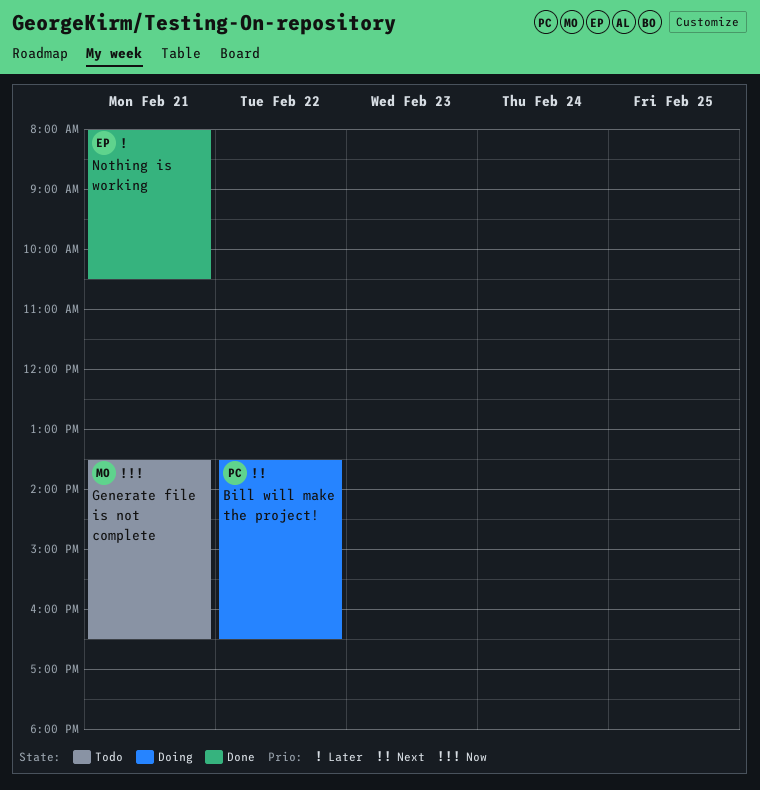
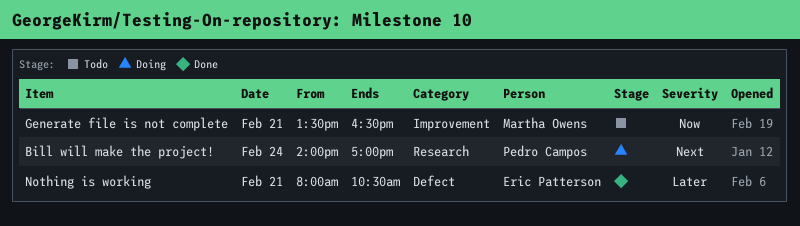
Bill will make the project!, day: Feb 22 -> Feb 24
Bill will make the project!, begins: 13:30 -> 14:00
Bill will make the project!, ends: 16:30 -> 17:00

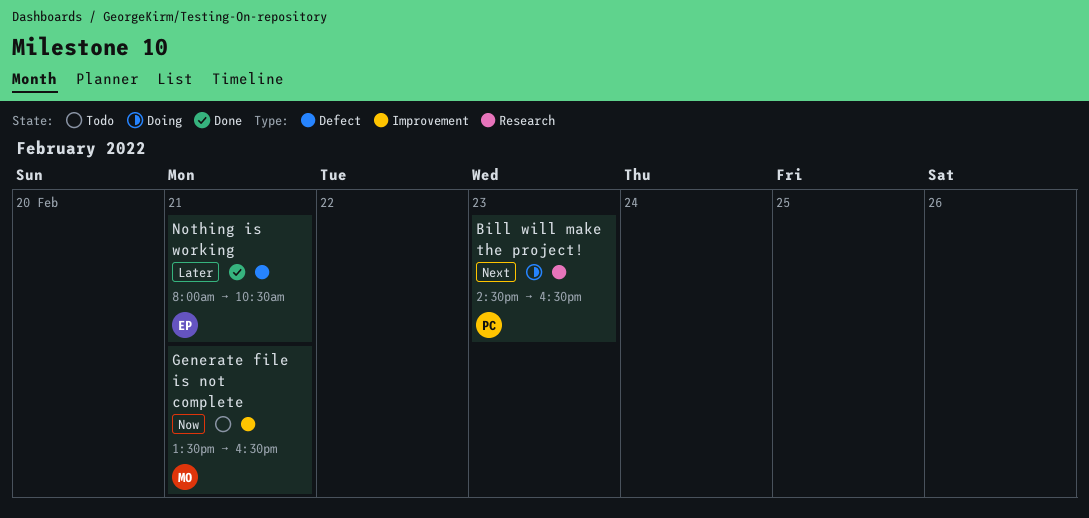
Bill will make the project!, day: Feb 24 -> Feb 23
Bill will make the project!, begins: 14:00 -> 14:30
Bill will make the project!, ends: 17:00 -> 16:30

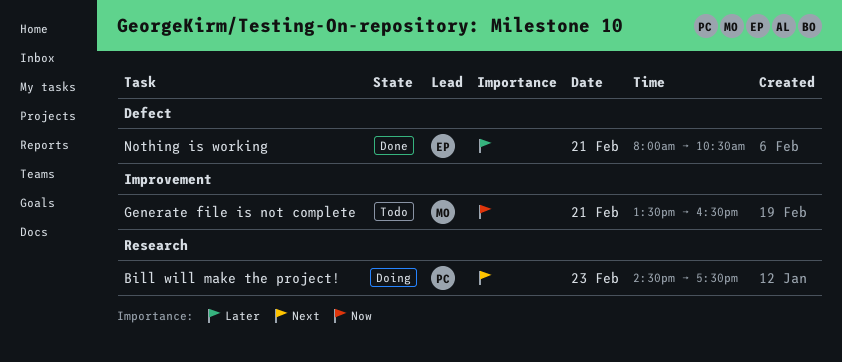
Bill will make the project!, ends: 16:30 -> 17:30

